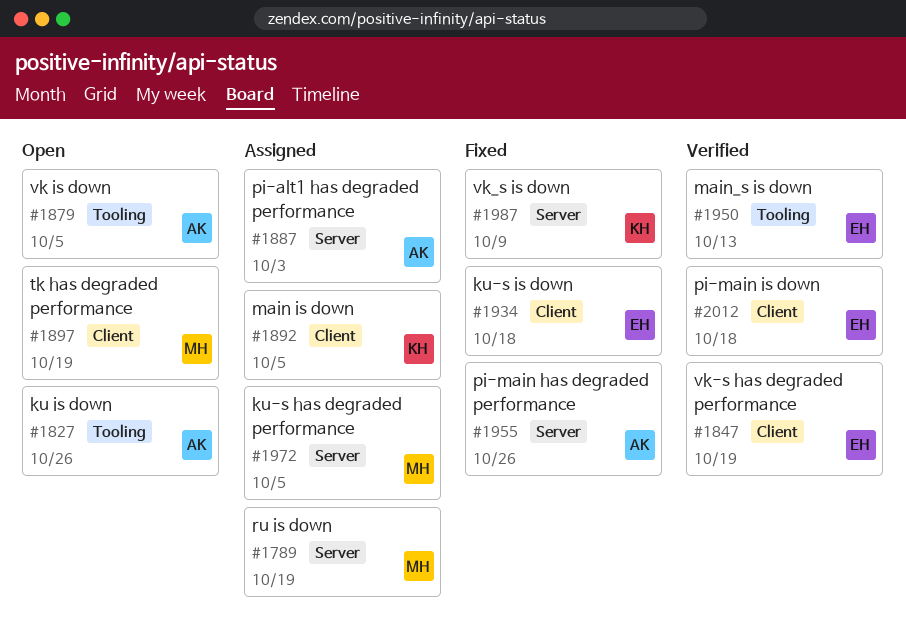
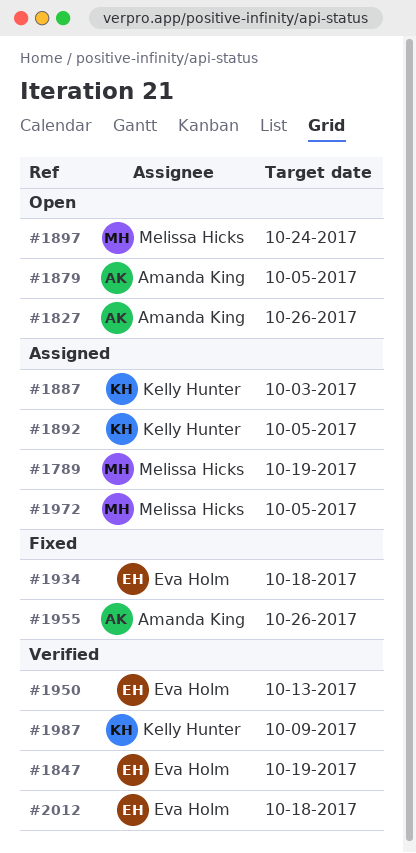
#1887, owner: Amanda King -> Kelly Hunter
#1897, due: Oct 19 -> Oct 24
#1987, status: Fixed -> Verified

